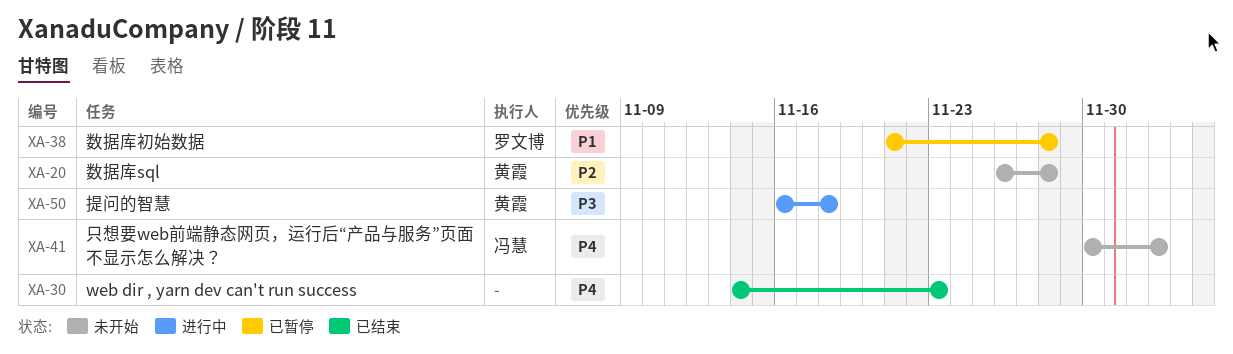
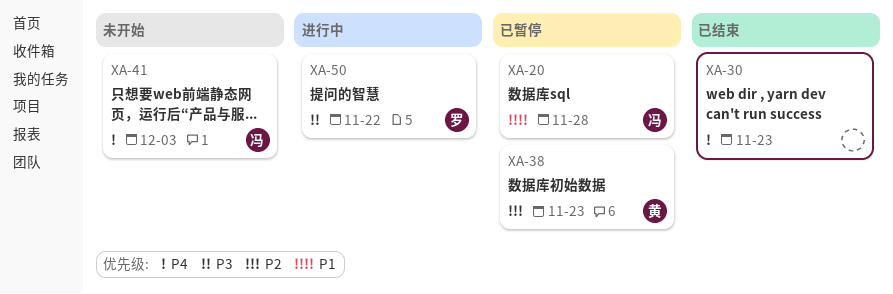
XA-20, status: 未开始 -> 已暂停
XA-20, owner: 黄霞 -> 冯慧
XA-20, priority: P2 -> P1
XA-38, owner: 罗文博 -> 黄霞
XA-38, priority: P1 -> P2
XA-38, due: Nov 28 -> Nov 23
XA-50, owner: 黄霞 -> 罗文博
XA-50, due: Nov 18 -> Nov 22

